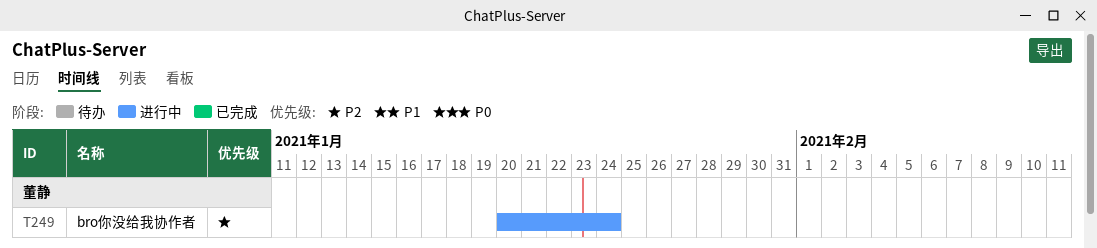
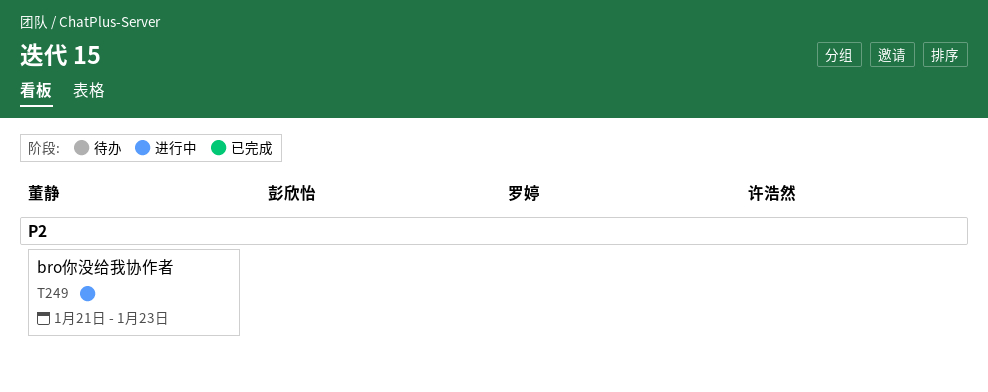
T249, start: Jan 20 -> Jan 21
T249, due: Jan 24 -> Jan 23

